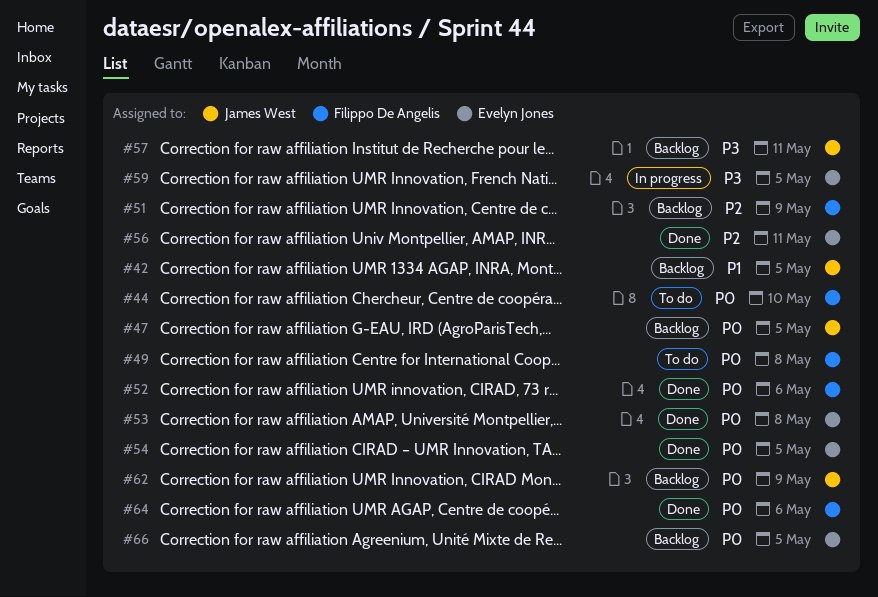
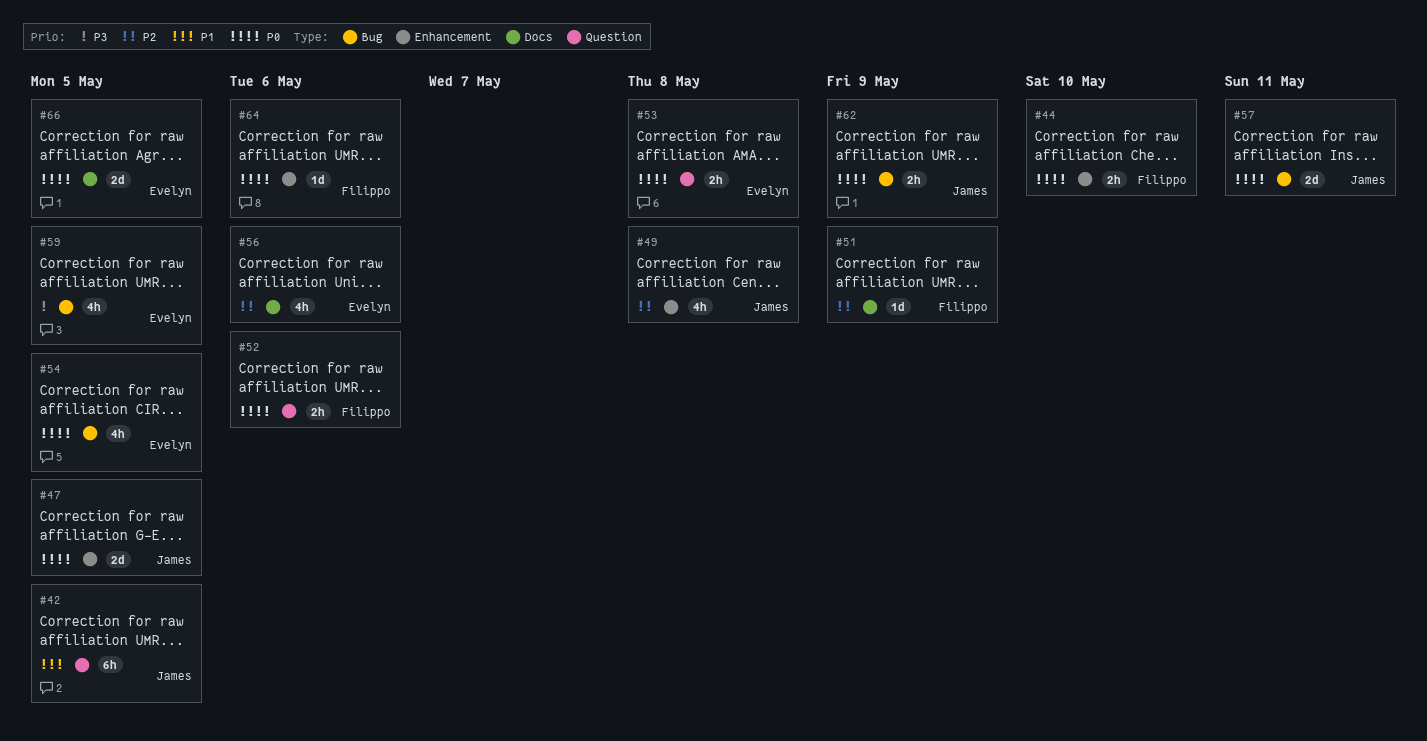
#49, owner: Filippo De Angelis -> James West
#49, priority: P0 -> P2
#56, due: May 11 -> May 6
#57, priority: P3 -> P0

